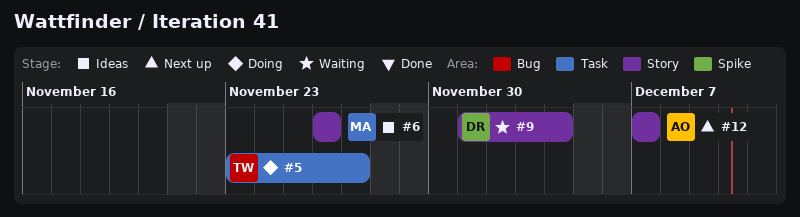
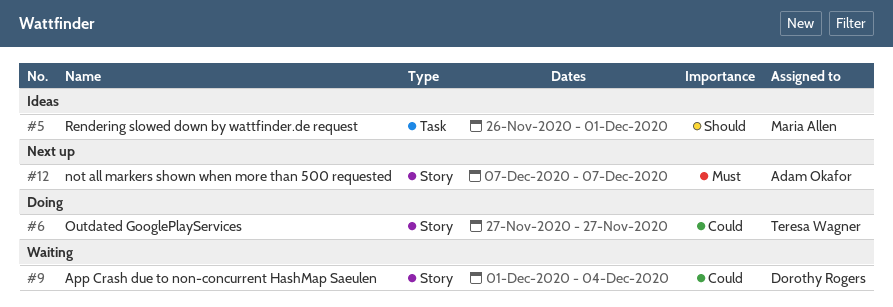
#5, status: Doing -> Ideas
#5, owner: Teresa Wagner -> Maria Allen
#5, start: Nov 23 -> Nov 26
#5, due: Nov 27 -> Dec 1
#6, status: Ideas -> Doing
#6, owner: Maria Allen -> Teresa Wagner
#6, start: Nov 26 -> Nov 27
#6, due: Nov 26 -> Nov 27

